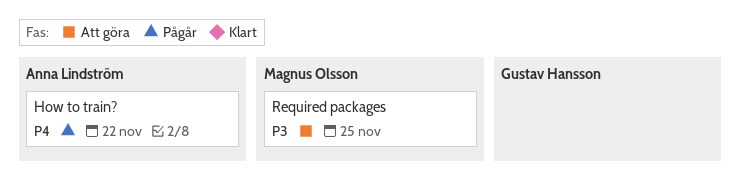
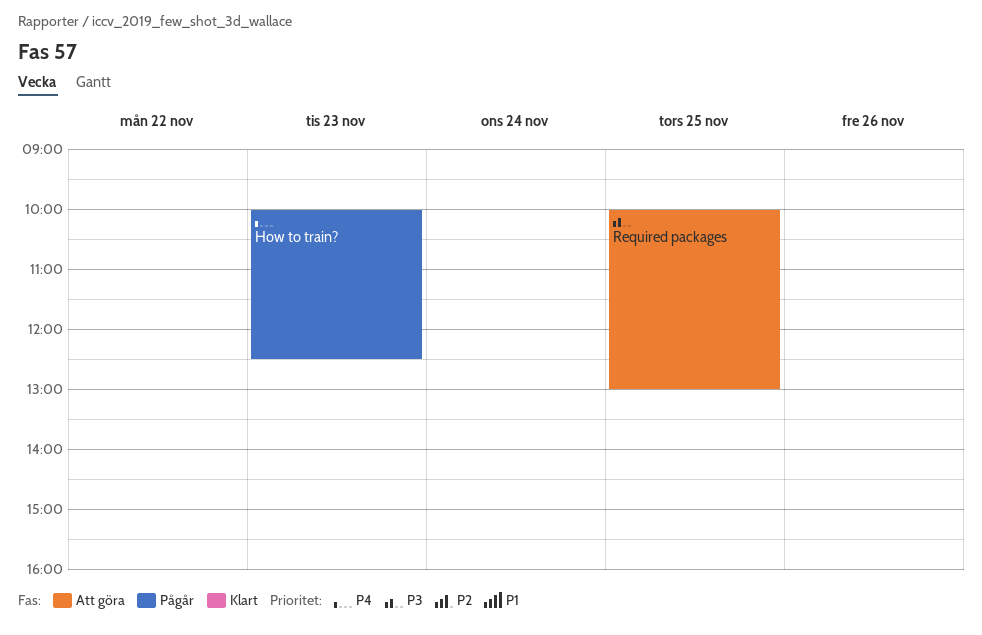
How to train?, day: Nov 22 -> Nov 23

